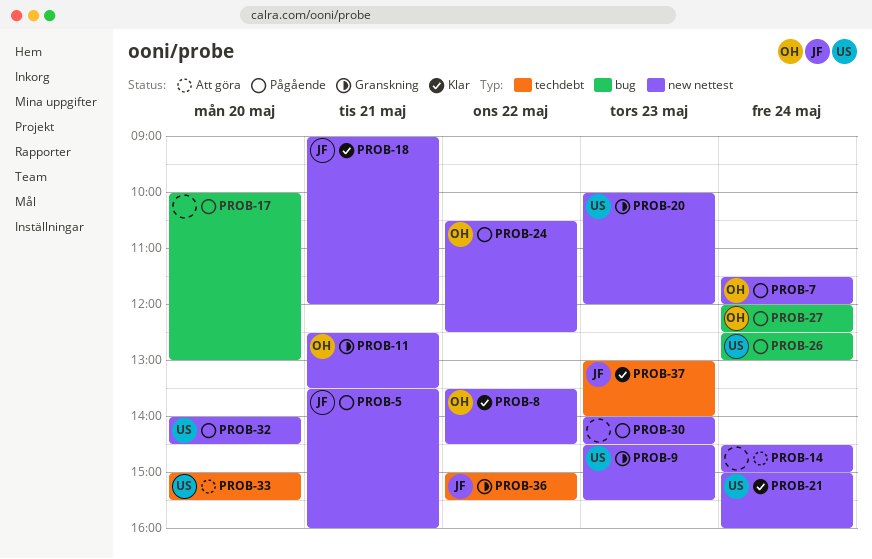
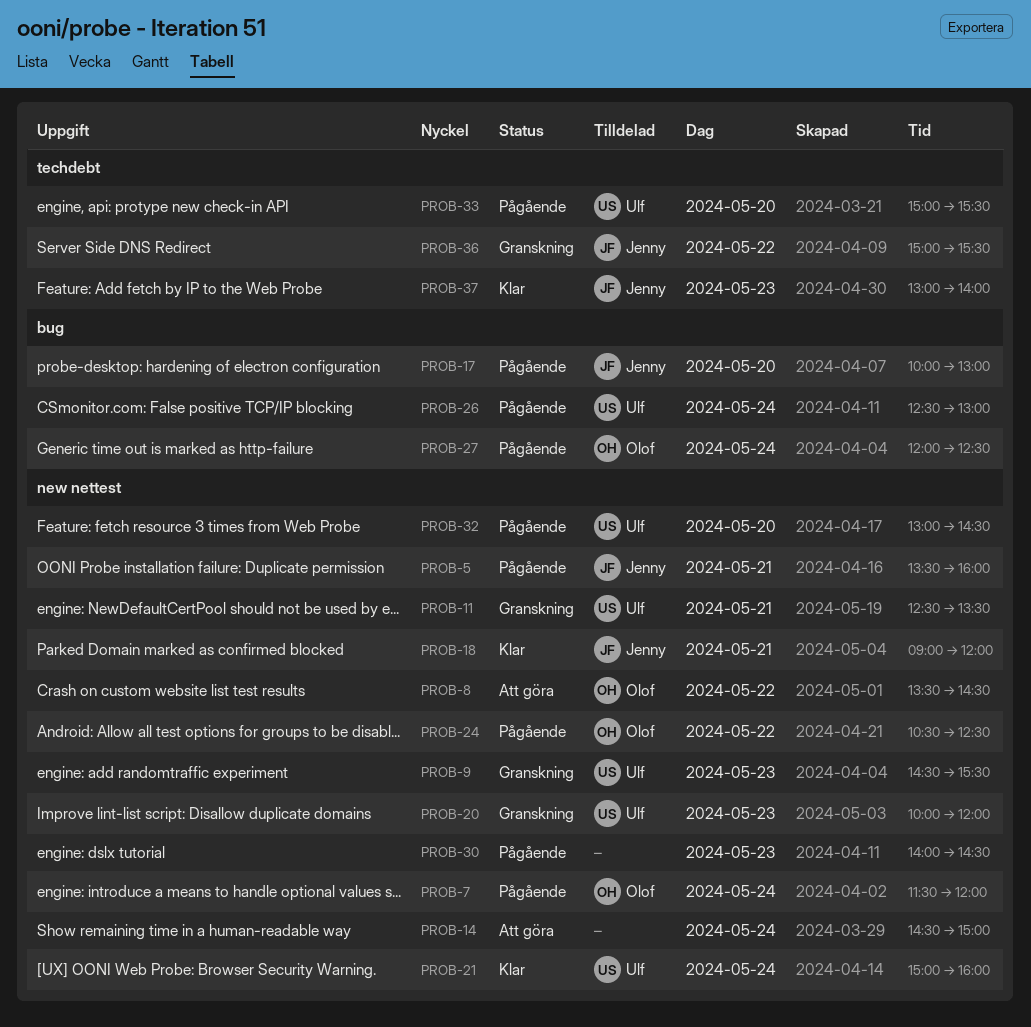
PROB-8, status: Klar -> Att göra
PROB-11, owner: Olof -> Ulf
PROB-17, owner: none -> Jenny
PROB-32, begins: 14:00 -> 13:00
PROB-33, status: Att göra -> Pågående

